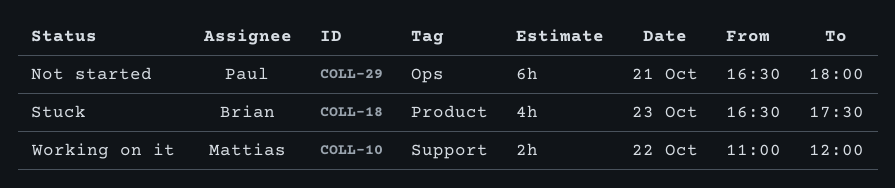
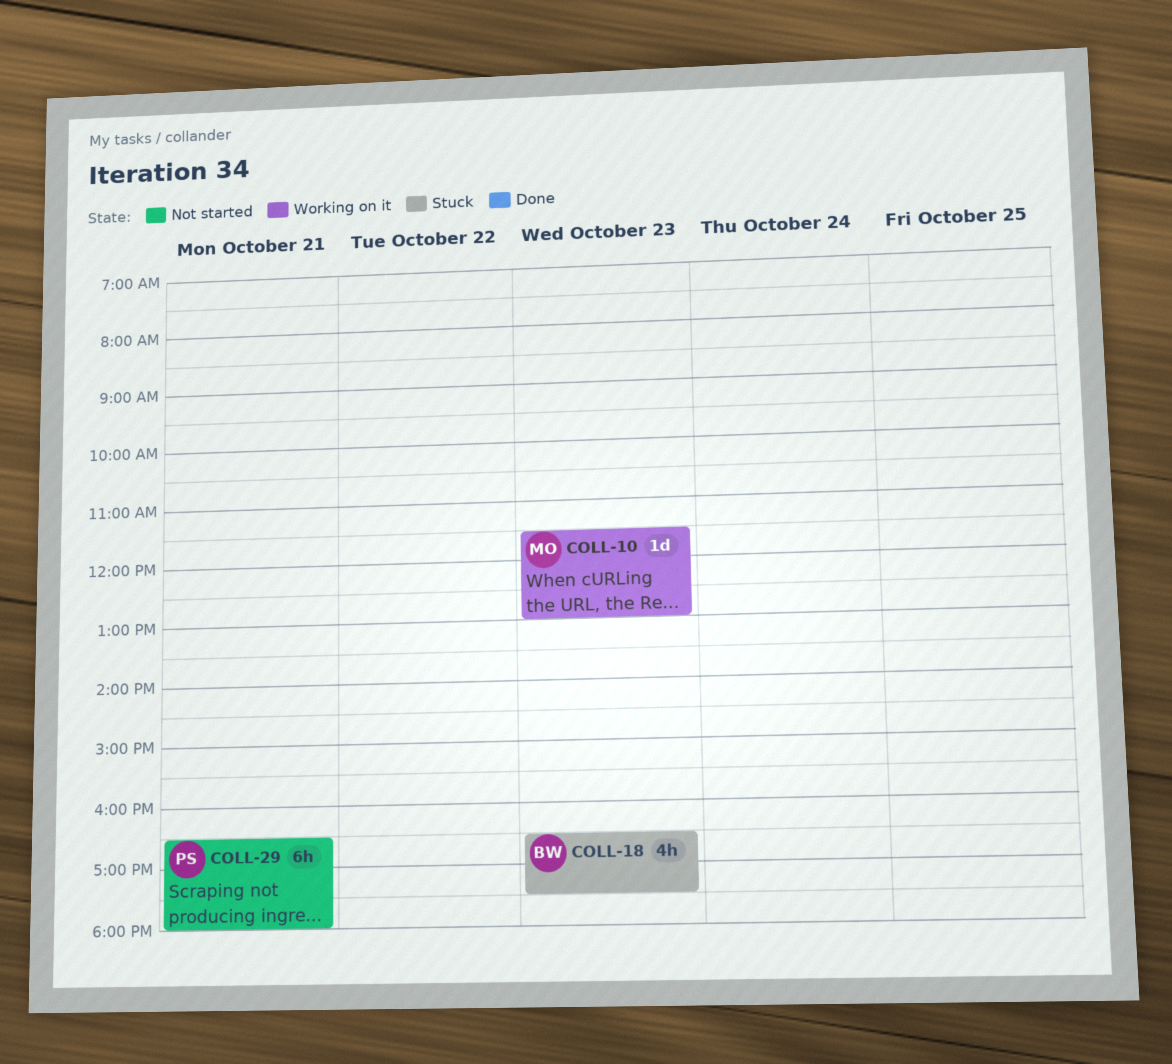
COLL-10, estimate: 2h -> 1d
COLL-10, day: Oct 22 -> Oct 23
COLL-10, begins: 11:00 -> 11:30
COLL-10, ends: 12:00 -> 13:00

